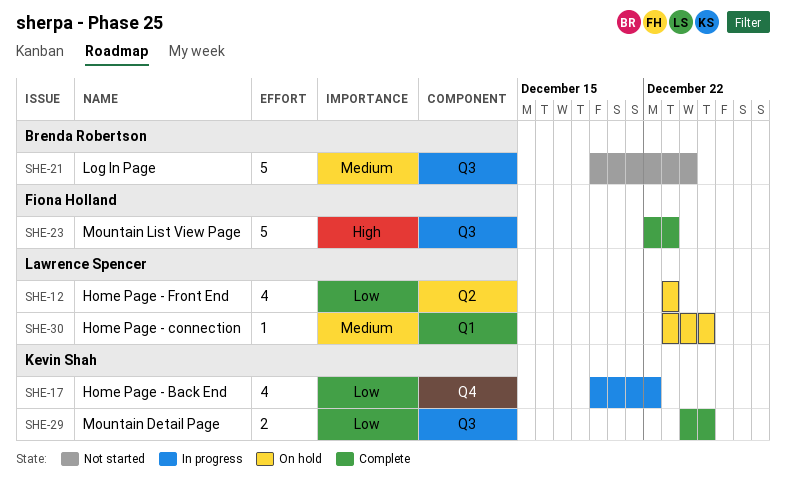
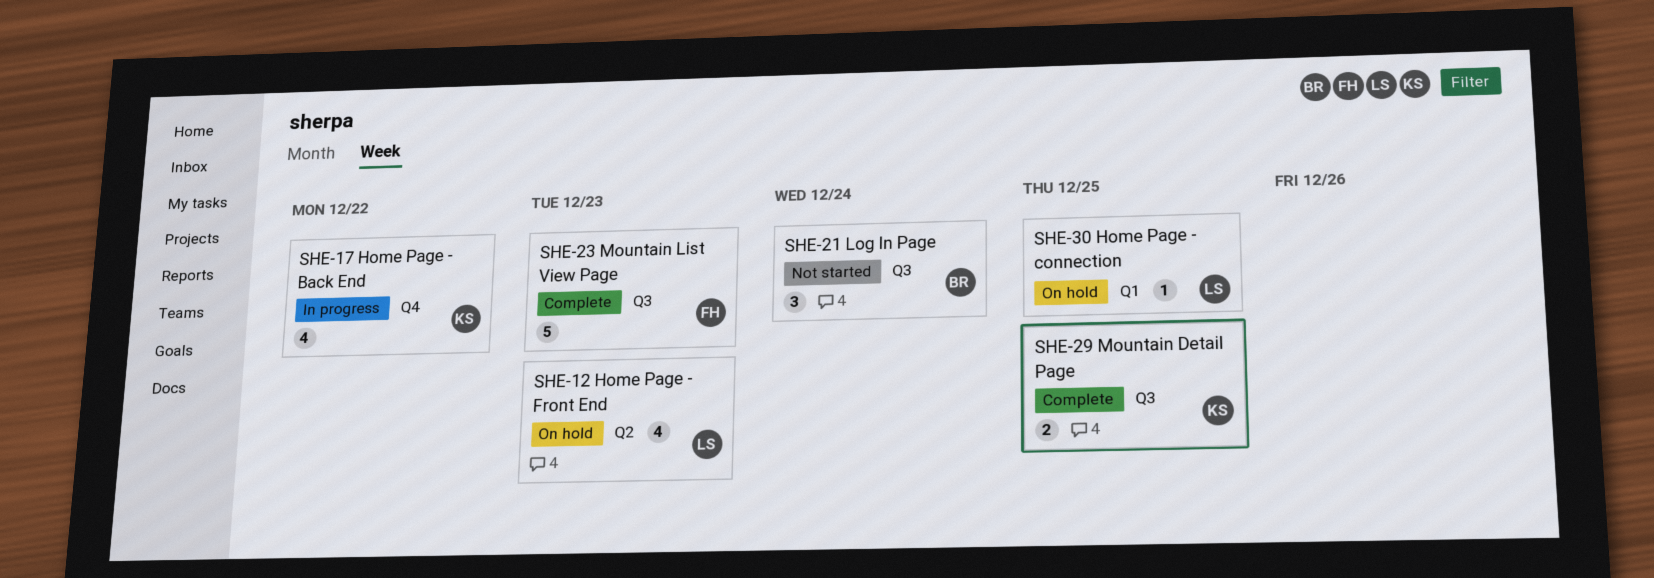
SHE-21, estimate: 5 -> 3

